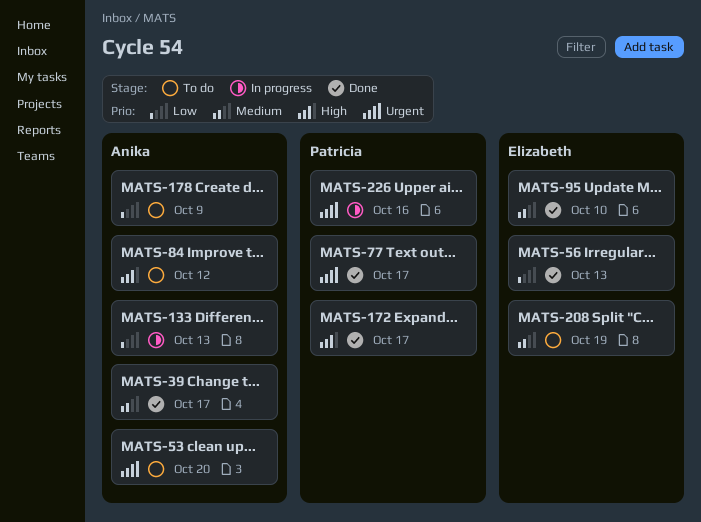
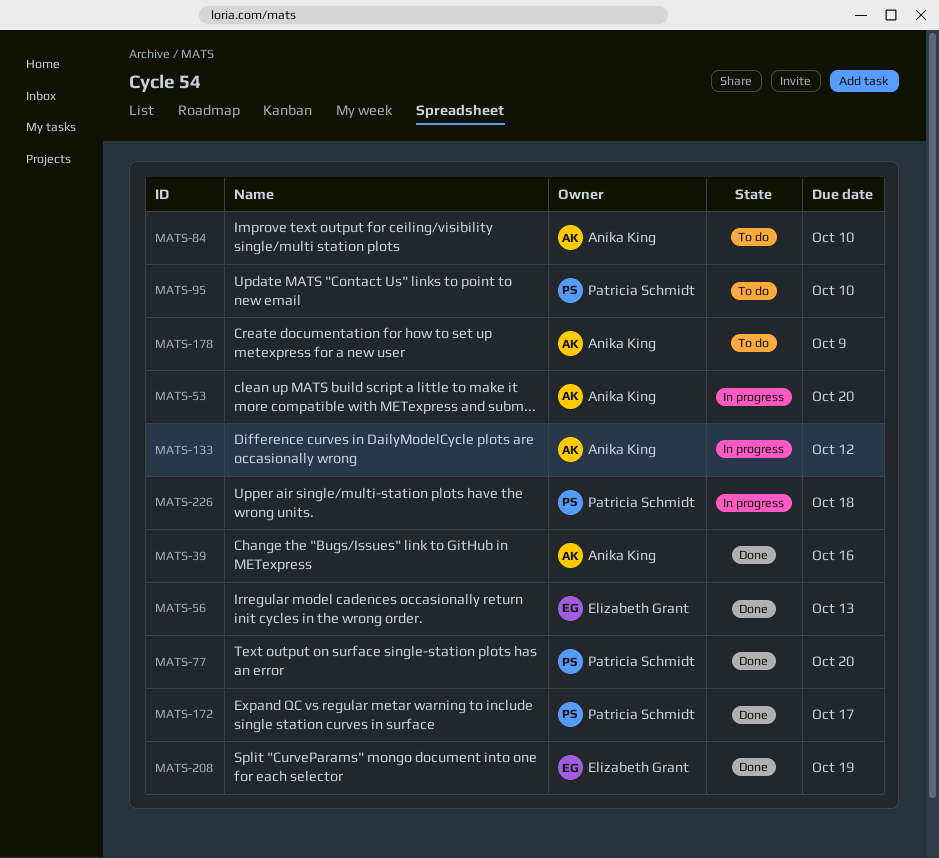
MATS-39, due: Oct 17 -> Oct 16
MATS-53, status: To do -> In progress
MATS-77, due: Oct 17 -> Oct 20
MATS-84, due: Oct 12 -> Oct 10
MATS-95, status: Done -> To do
MATS-95, owner: Elizabeth Grant -> Patricia Schmidt
MATS-133, due: Oct 13 -> Oct 12
MATS-208, status: To do -> Done
MATS-226, due: Oct 16 -> Oct 18

